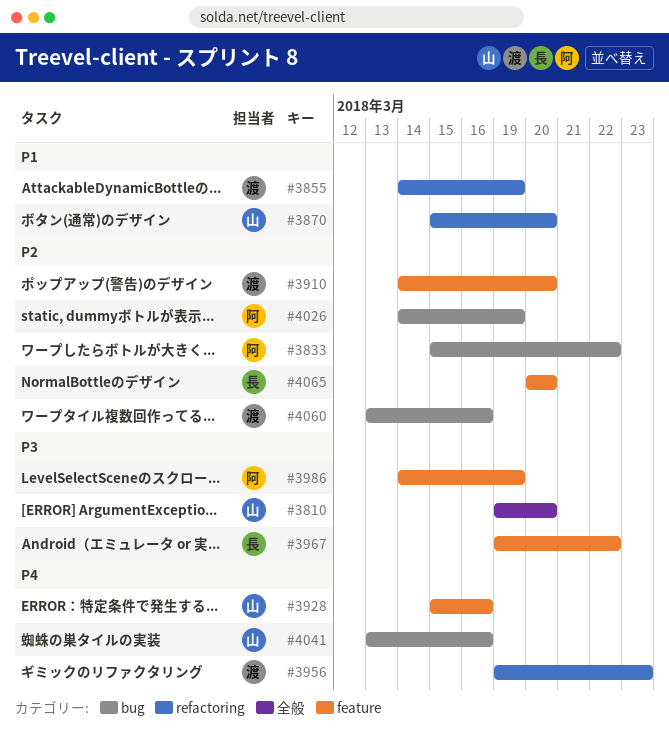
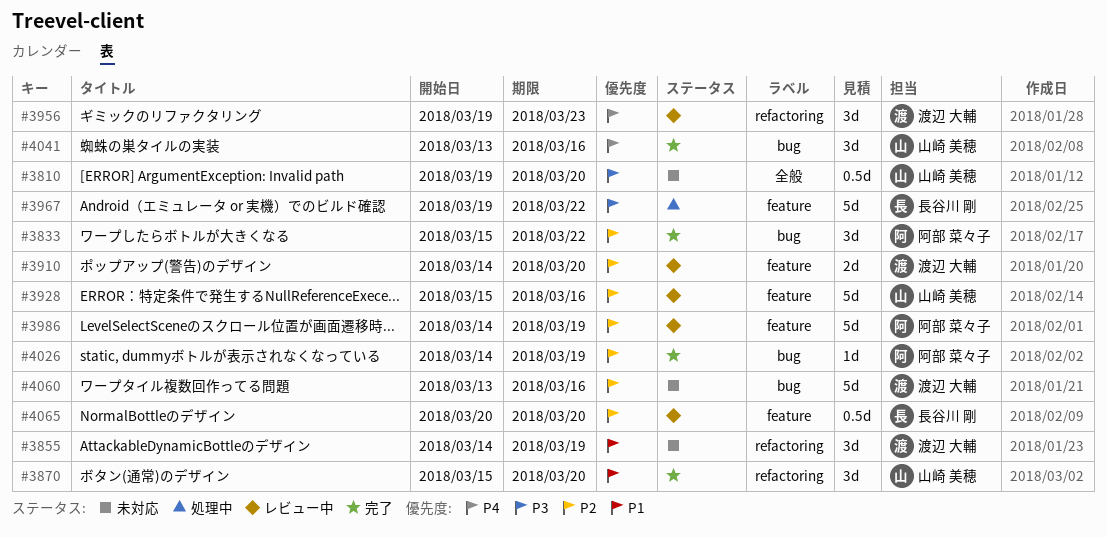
#3928, priority: P4 -> P2
#3986, priority: P3 -> P2

